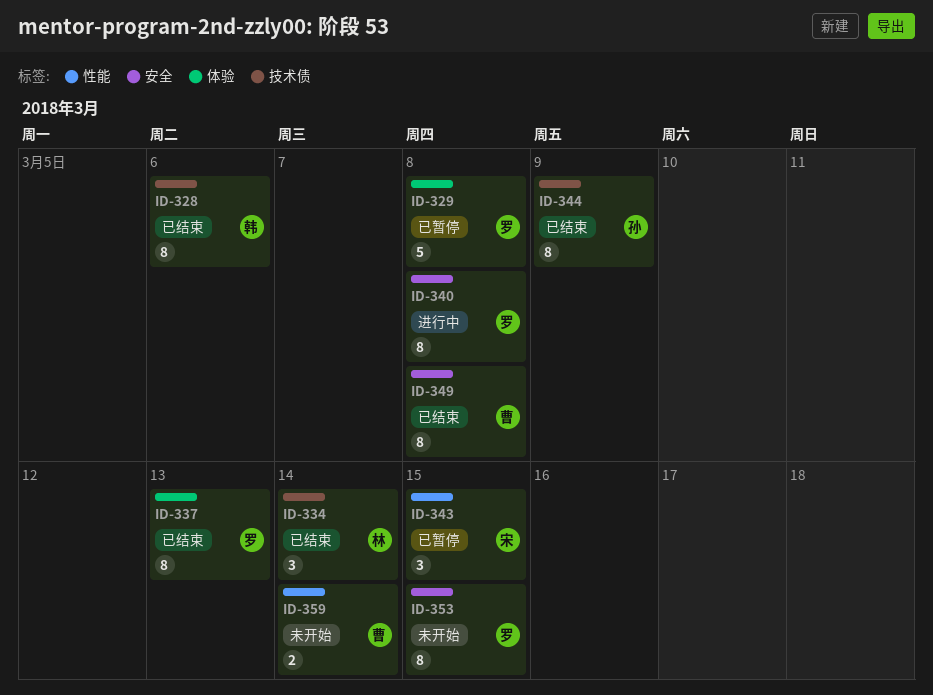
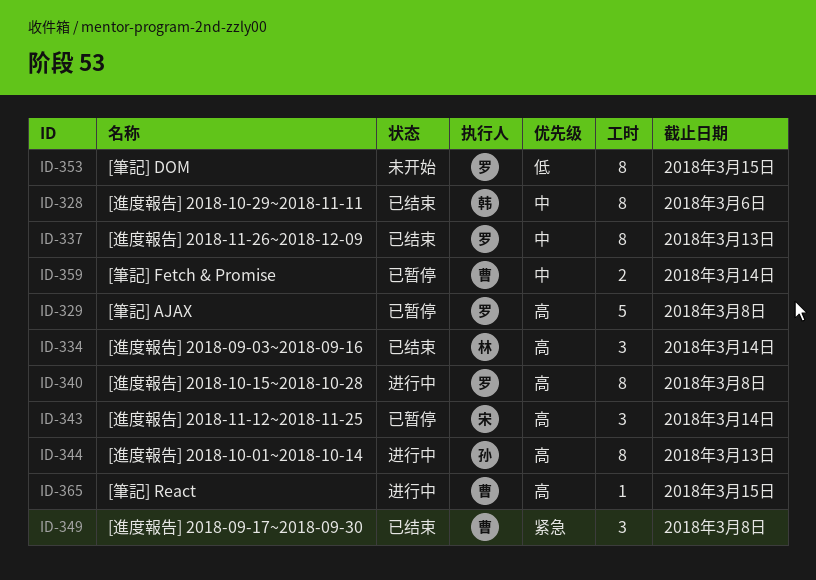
ID-343, due: Mar 15 -> Mar 14
ID-344, status: 已结束 -> 进行中
ID-344, due: Mar 9 -> Mar 13
ID-349, estimate: 8 -> 3
ID-359, status: 未开始 -> 已暂停
ID-365: none -> present

